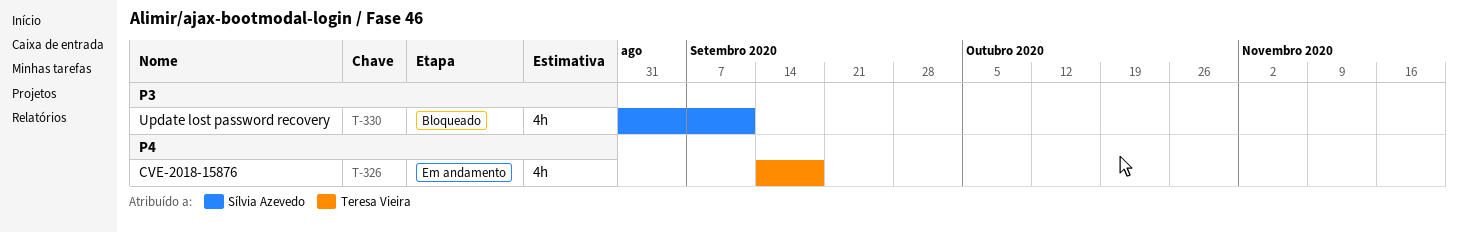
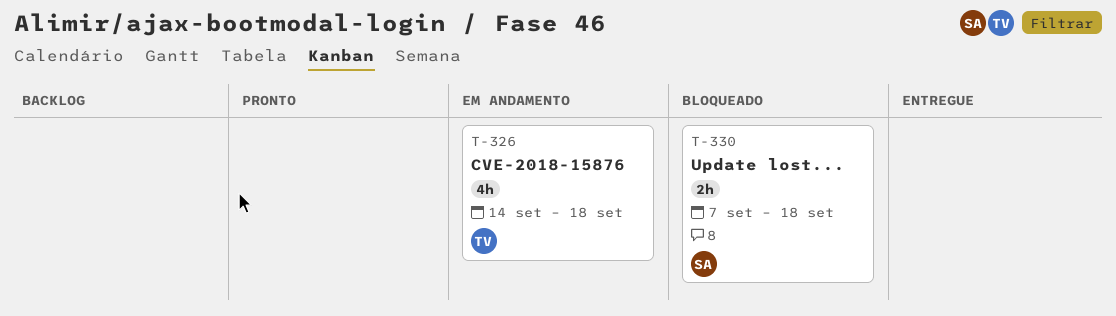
T-330, estimate: 4h -> 2h
T-330, start: Aug 31 -> Sep 7
T-330, due: Sep 11 -> Sep 18

